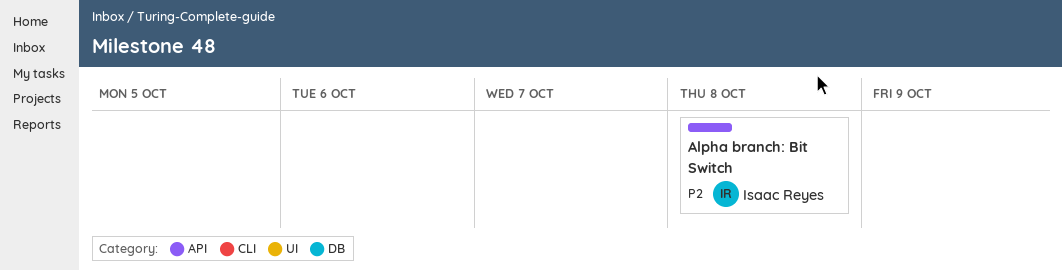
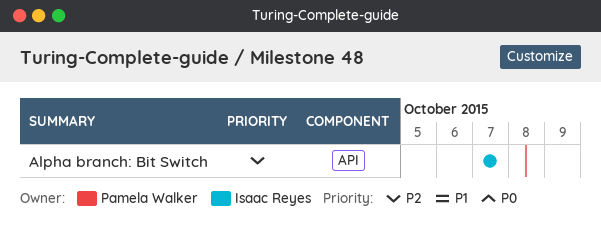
Alpha branch: Bit Switch, due: Oct 8 -> Oct 7

